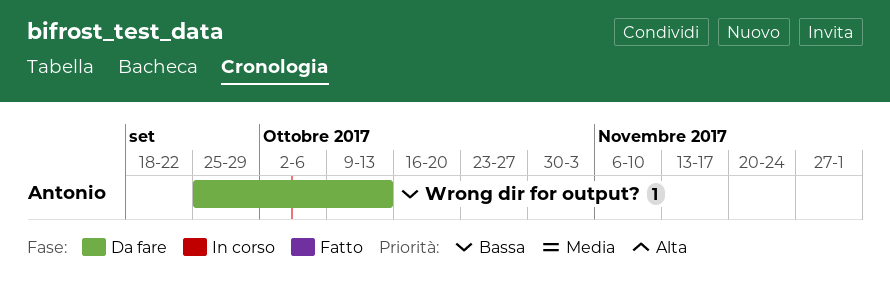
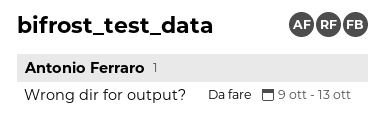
Wrong dir for output?, start: Sep 25 -> Oct 9

